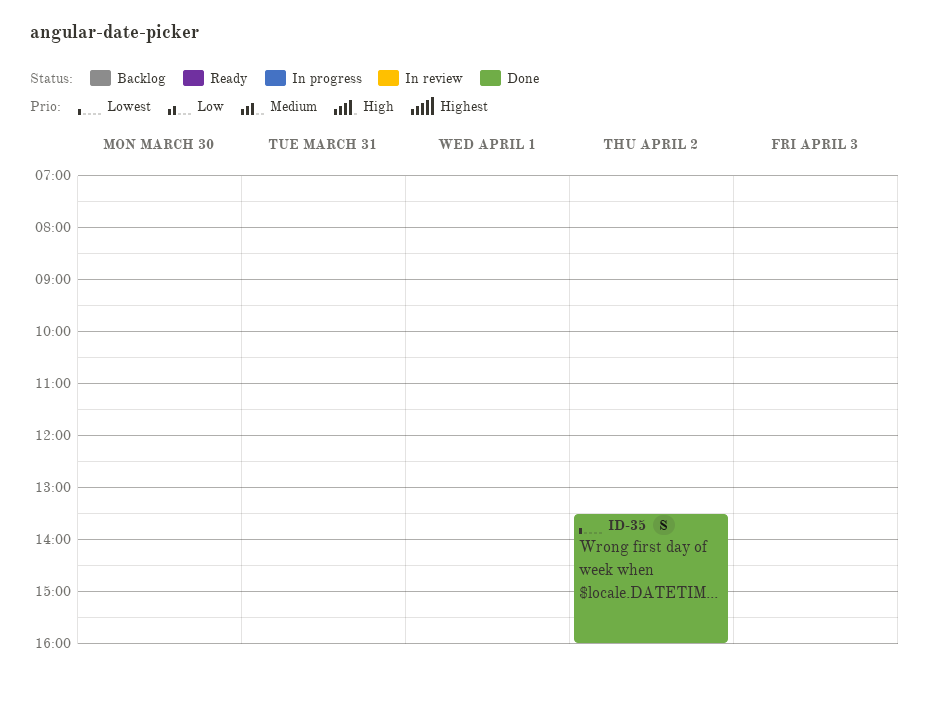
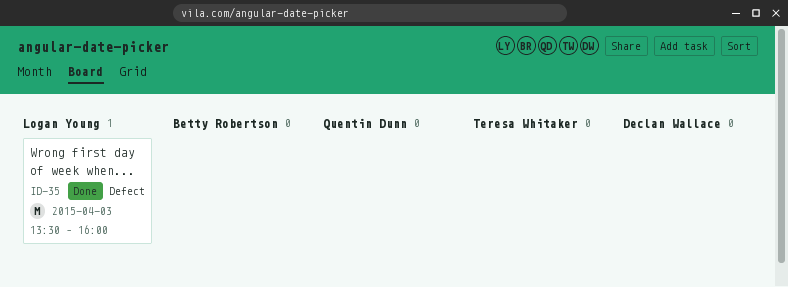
ID-35, estimate: S -> M
ID-35, day: Apr 2 -> Apr 3

